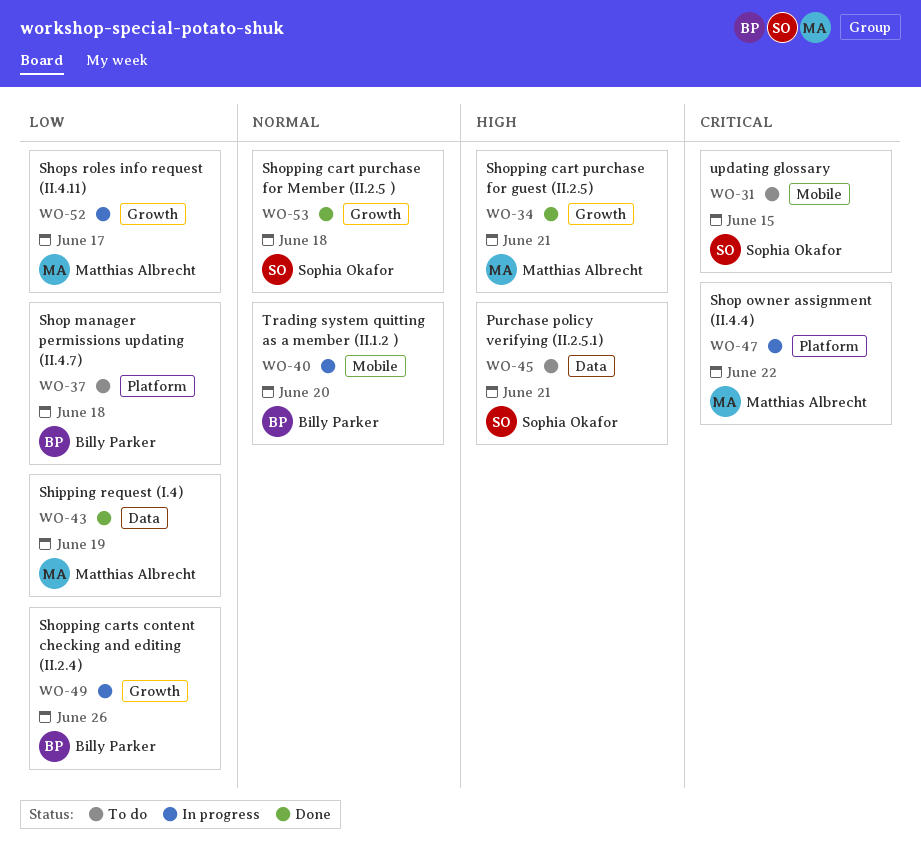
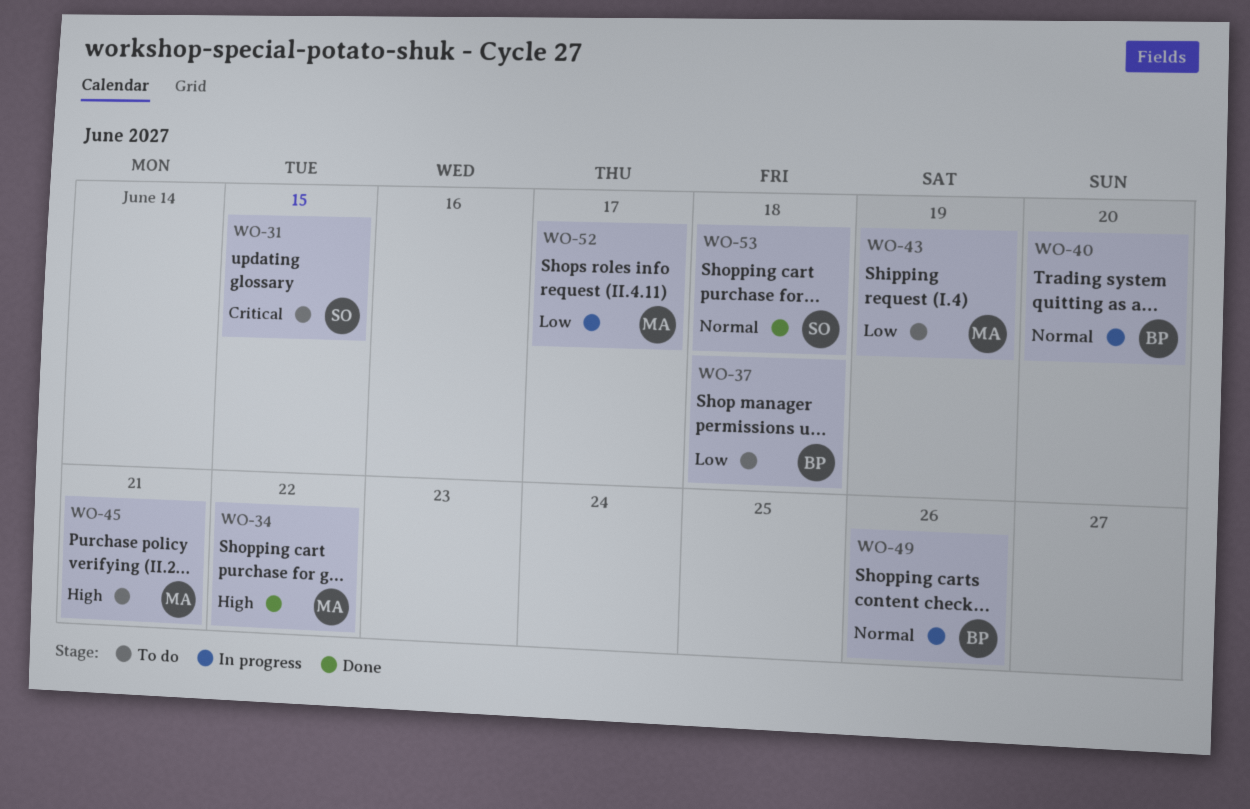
WO-34, due: Jun 21 -> Jun 22
WO-43, status: Done -> To do
WO-45, owner: Sophia Okafor -> Matthias Albrecht
WO-47: present -> none
WO-49, priority: Low -> Normal

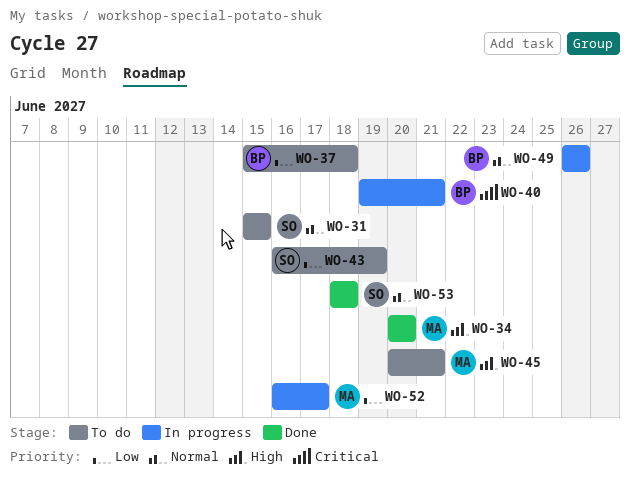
WO-31, priority: Critical -> Normal
WO-34, due: Jun 22 -> Jun 20
WO-40, priority: Normal -> Critical
WO-40, due: Jun 20 -> Jun 21
WO-43, owner: MA -> SO

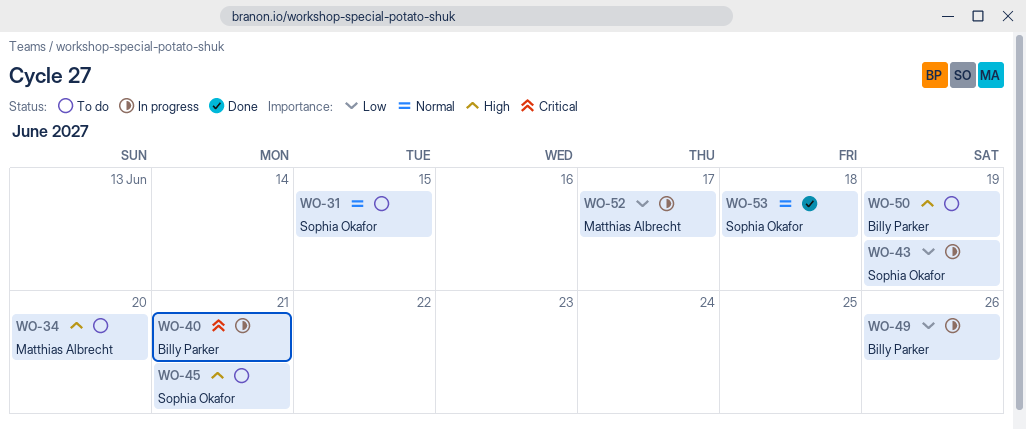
WO-34, status: Done -> To do
WO-37: present -> none
WO-43, status: To do -> In progress
WO-45, owner: Matthias Albrecht -> Sophia Okafor
WO-49, priority: Normal -> Low
WO-50: none -> present

